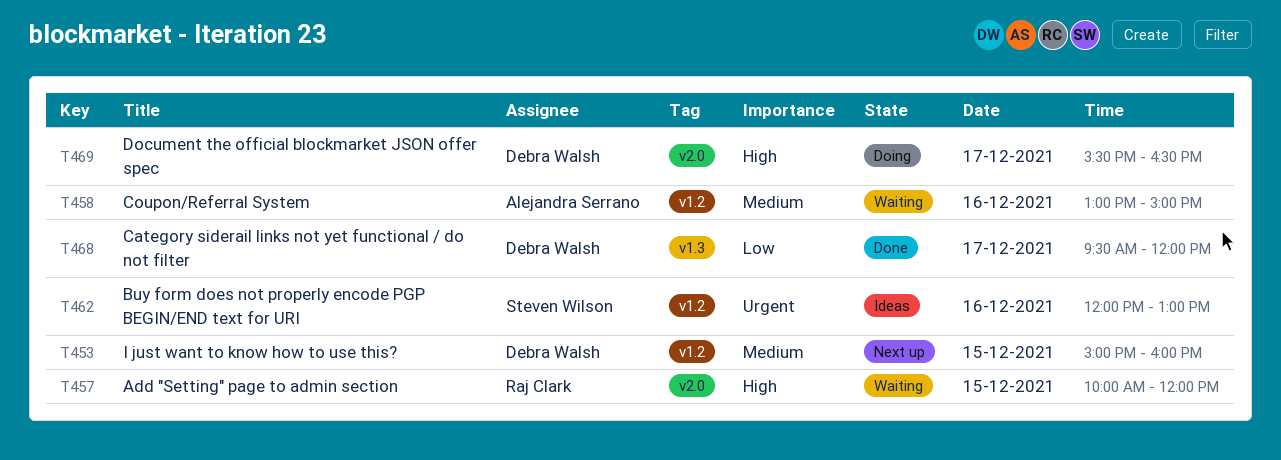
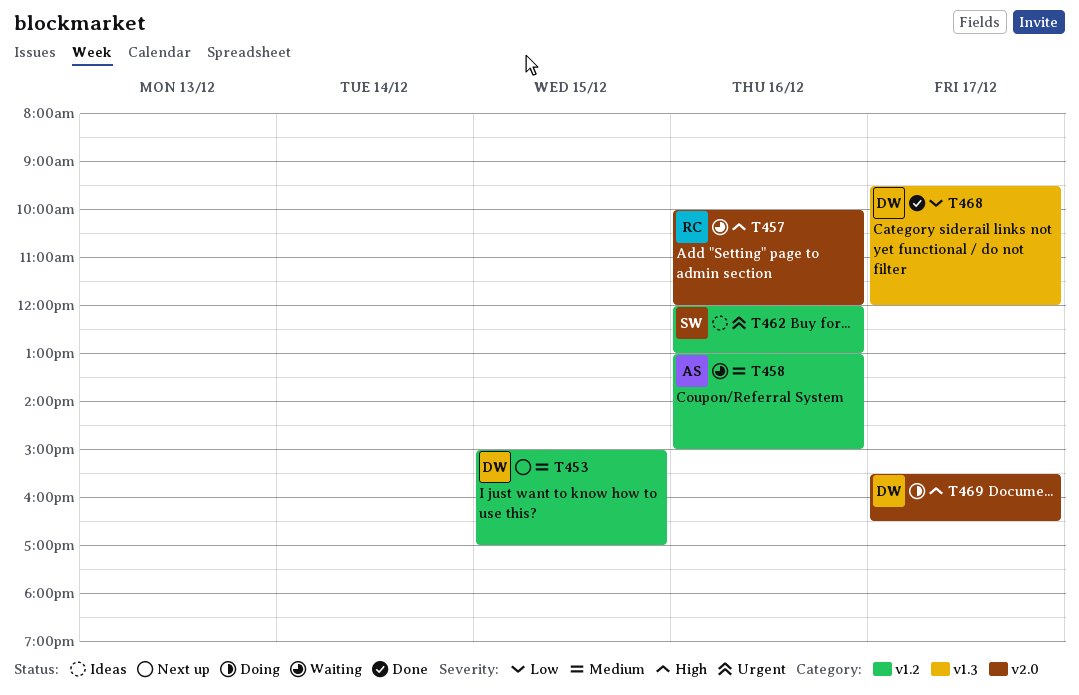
T453, ends: 16:00 -> 17:00
T457, day: Dec 15 -> Dec 16

